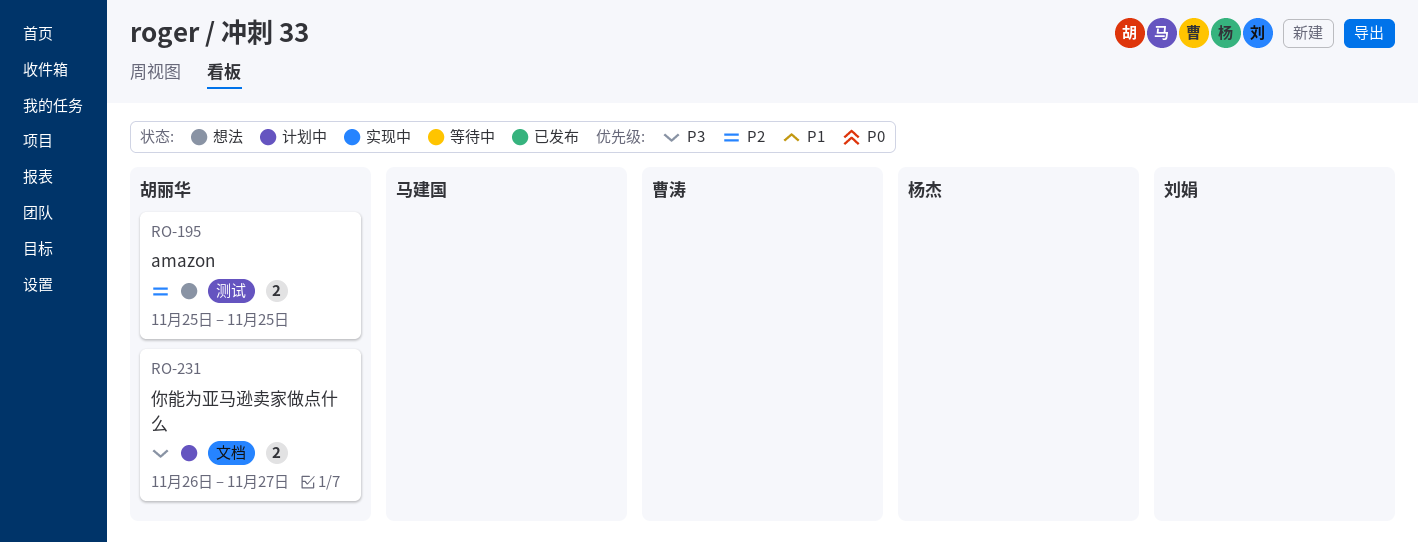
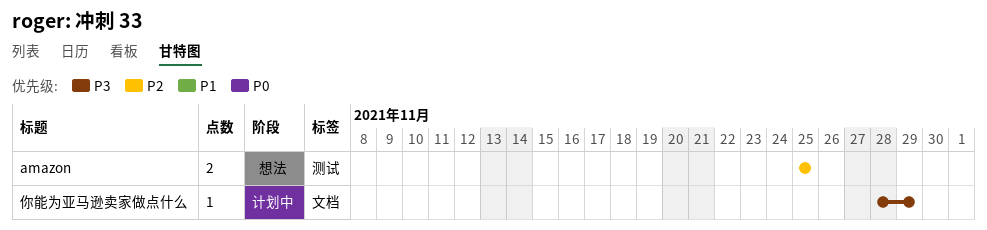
你能为亚马逊卖家做点什么, estimate: 2 -> 1
你能为亚马逊卖家做点什么, start: Nov 26 -> Nov 28
你能为亚马逊卖家做点什么, due: Nov 27 -> Nov 29

